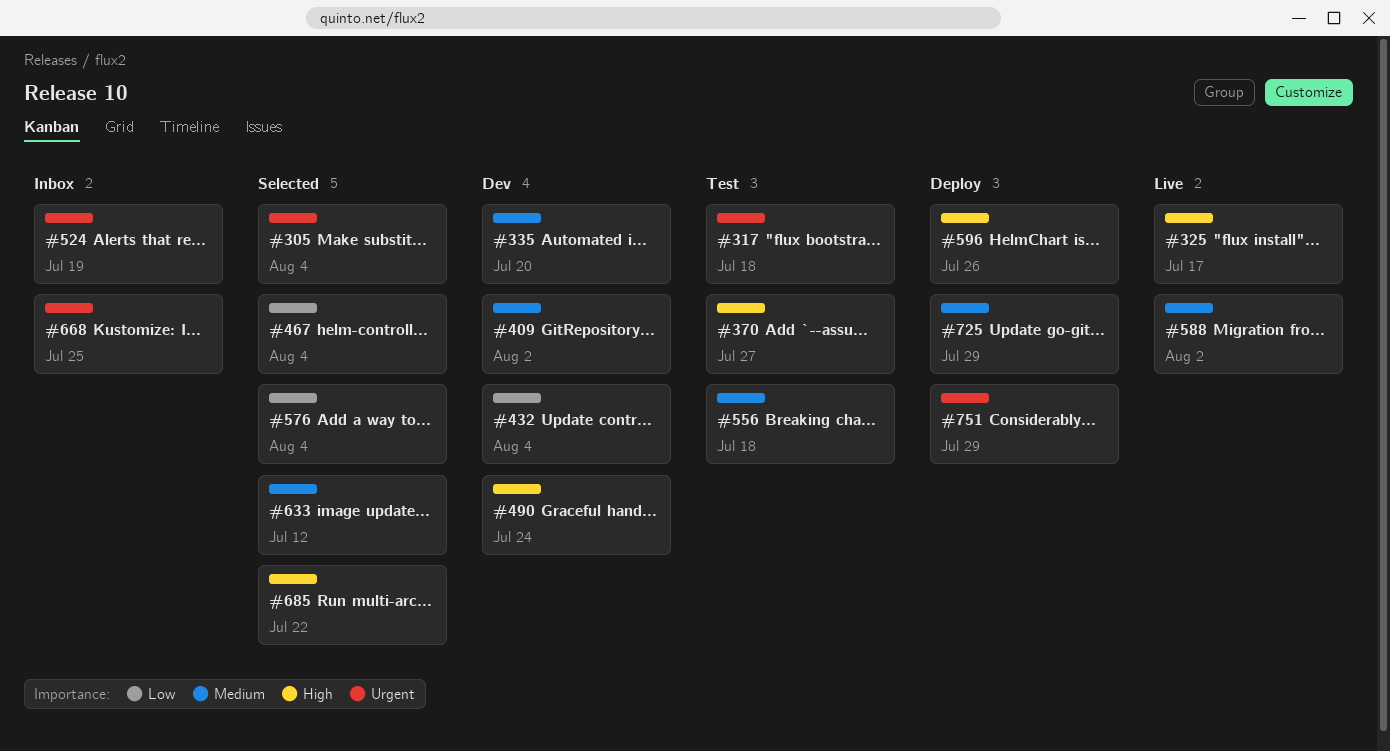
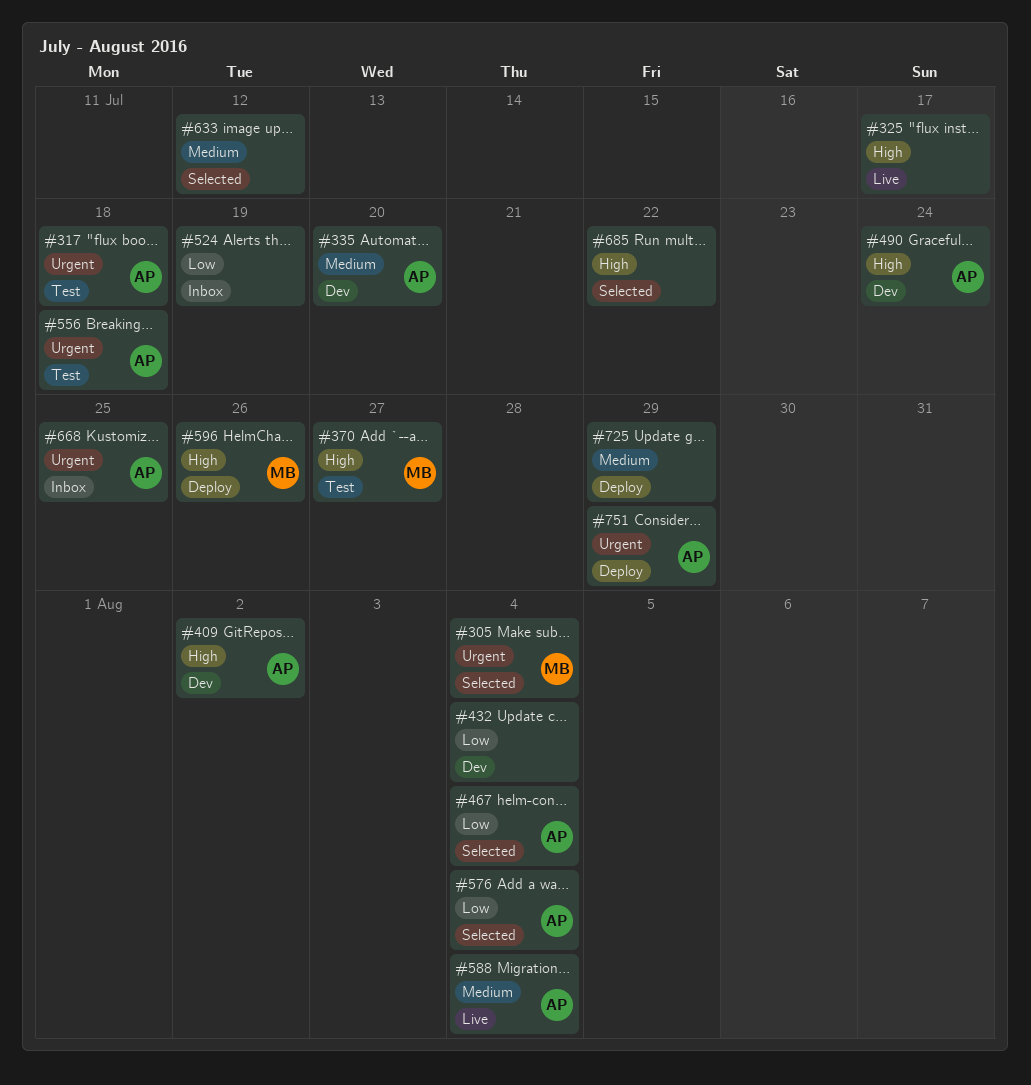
#409, priority: Medium -> High
#524, priority: Urgent -> Low
#556, priority: Medium -> Urgent
#588, due: Aug 2 -> Aug 4

